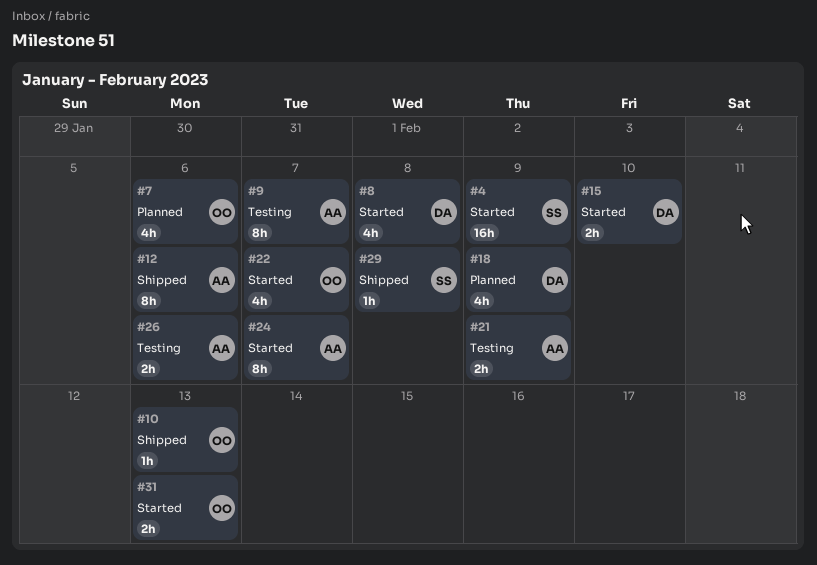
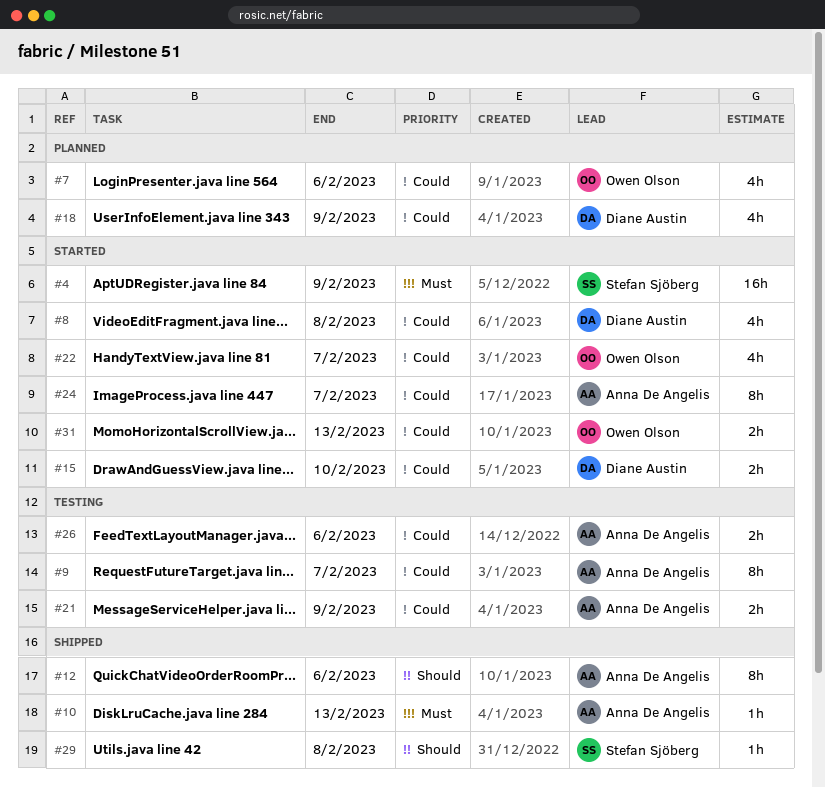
#10, owner: Owen Olson -> Anna De Angelis

